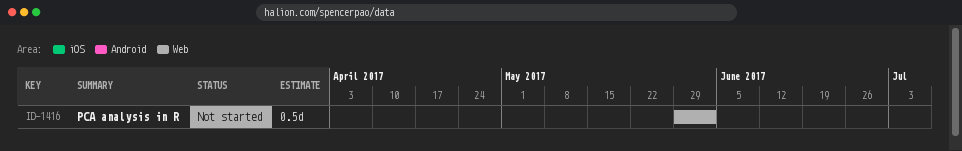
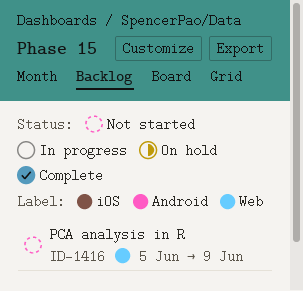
ID-1416, start: May 29 -> Jun 5
ID-1416, due: Jun 2 -> Jun 9

